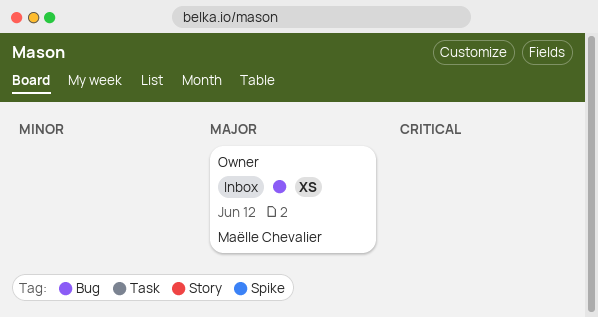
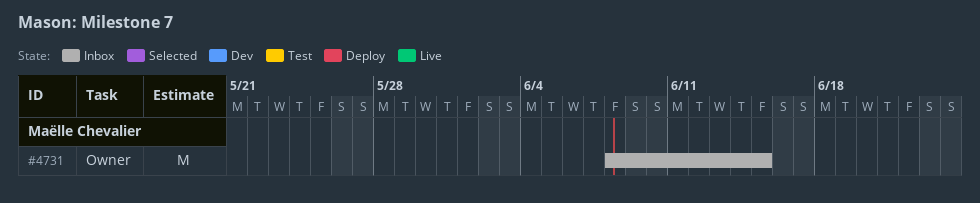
Owner, estimate: XS -> M
Owner, due: Jun 12 -> Jun 15

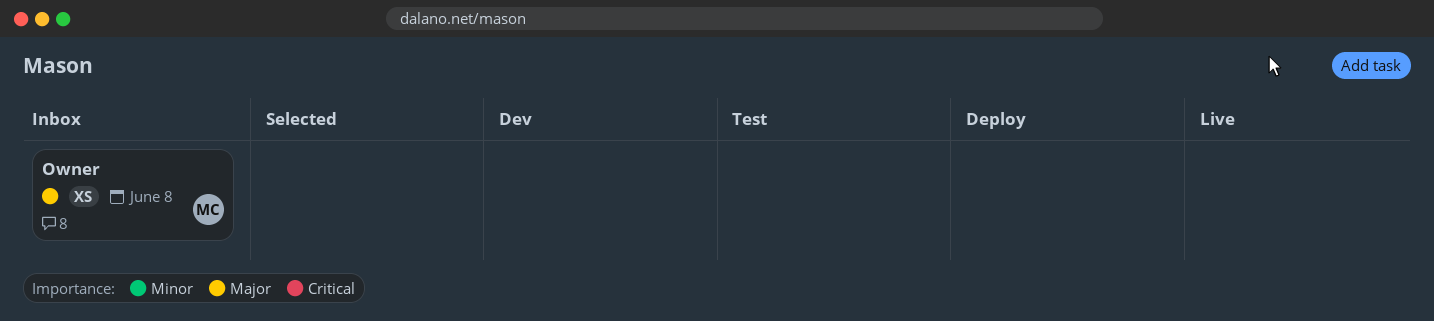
Owner, estimate: M -> XS
Owner, due: Jun 15 -> Jun 8

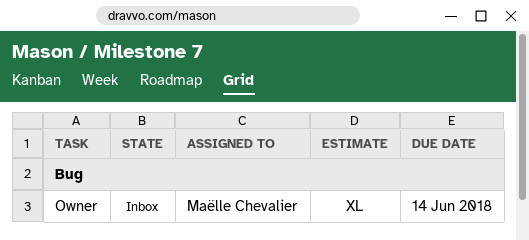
Owner, estimate: XS -> XL
Owner, due: Jun 8 -> Jun 14

